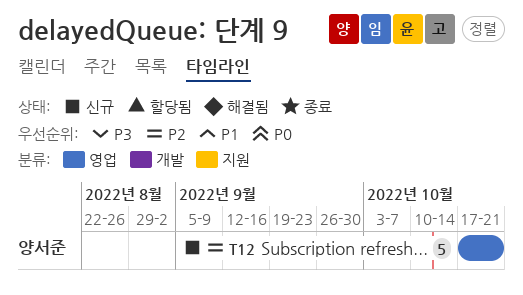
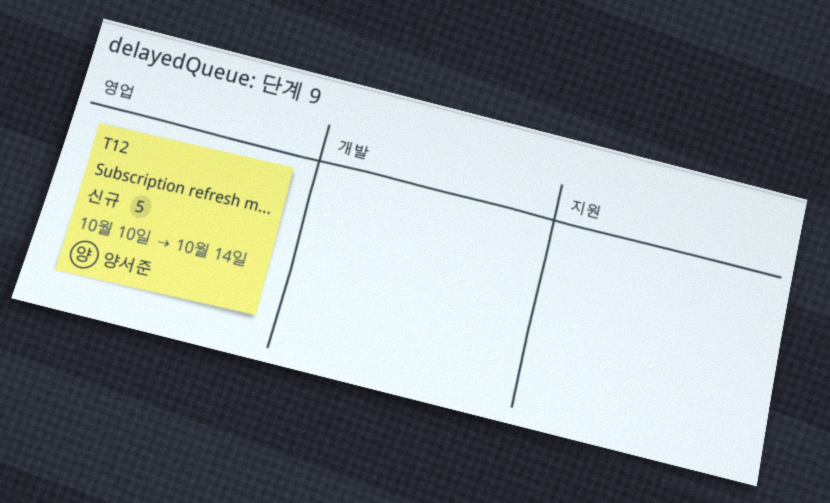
T12, start: Oct 17 -> Oct 10
T12, due: Oct 21 -> Oct 14

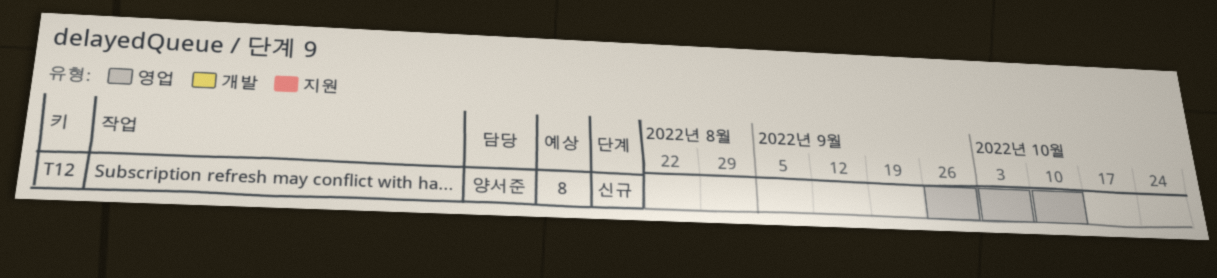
T12, estimate: 5 -> 8
T12, start: Oct 10 -> Sep 26

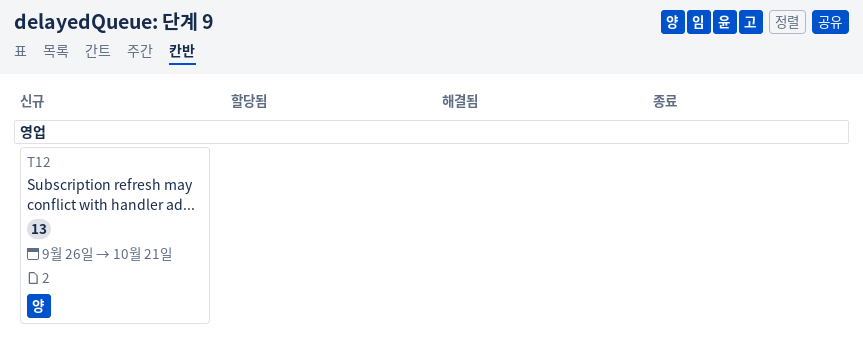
T12, estimate: 8 -> 13
T12, due: Oct 14 -> Oct 21

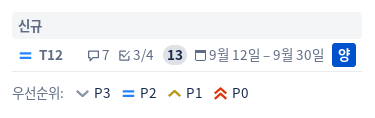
T12, start: Sep 26 -> Sep 12
T12, due: Oct 21 -> Sep 30

